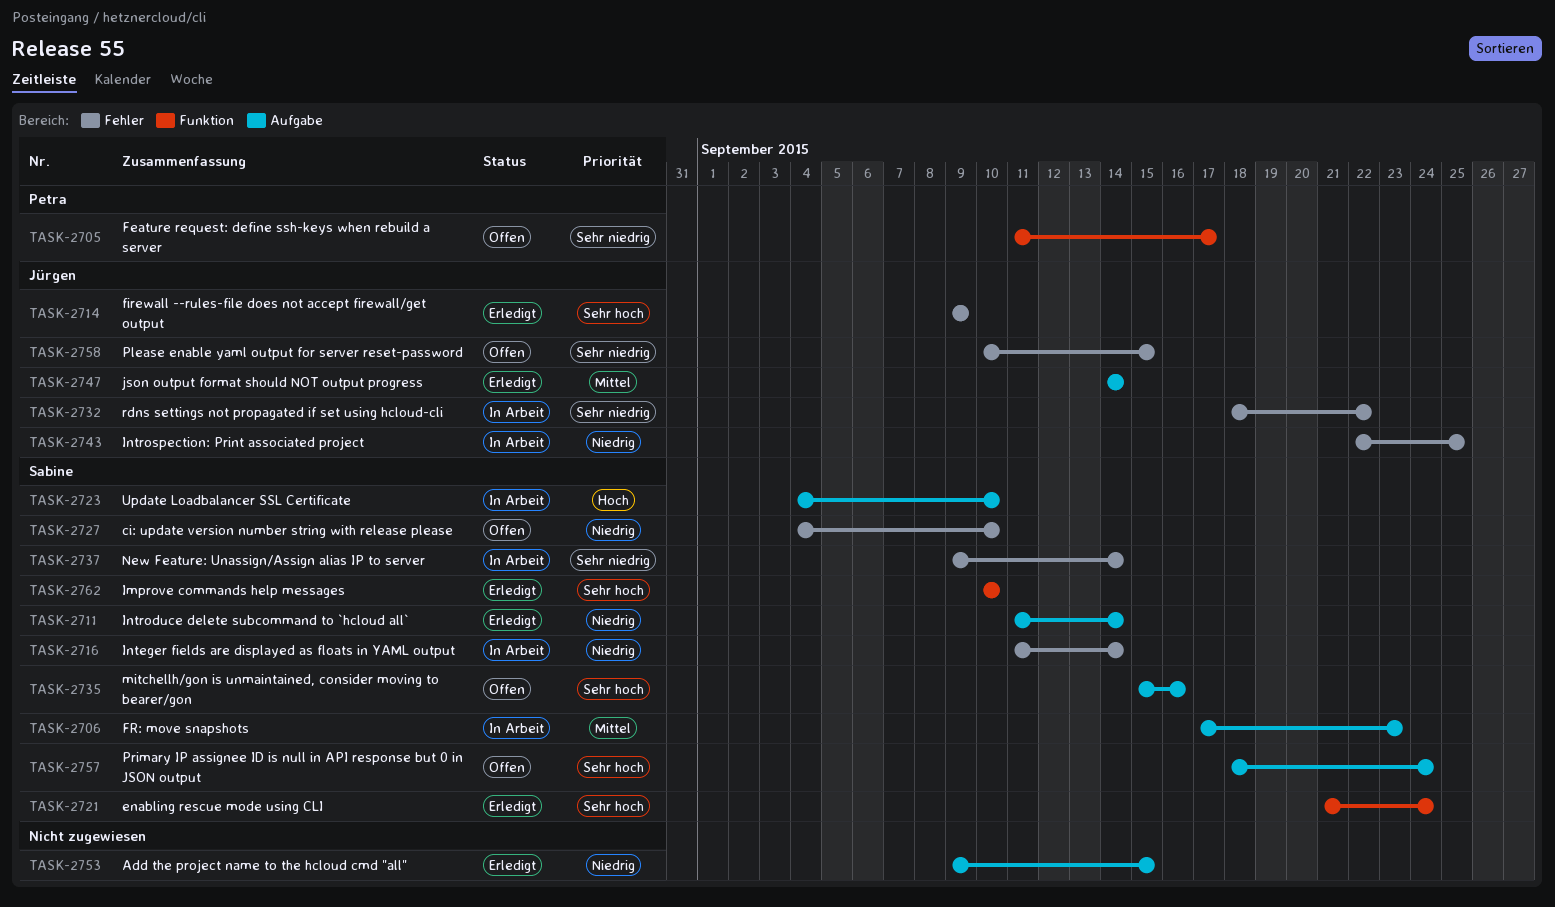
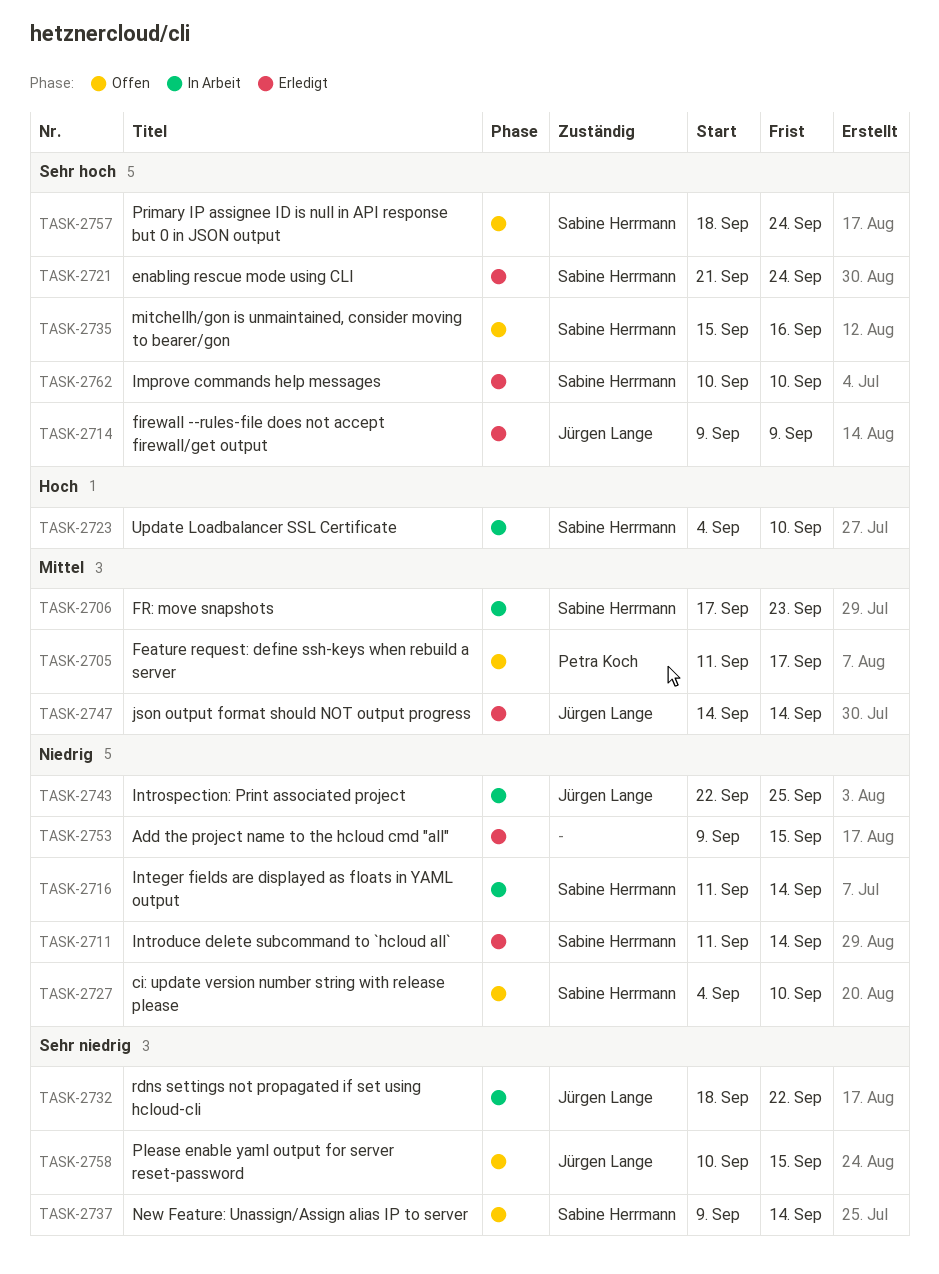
TASK-2705, priority: Sehr niedrig -> Mittel
TASK-2737, status: In Arbeit -> Offen

